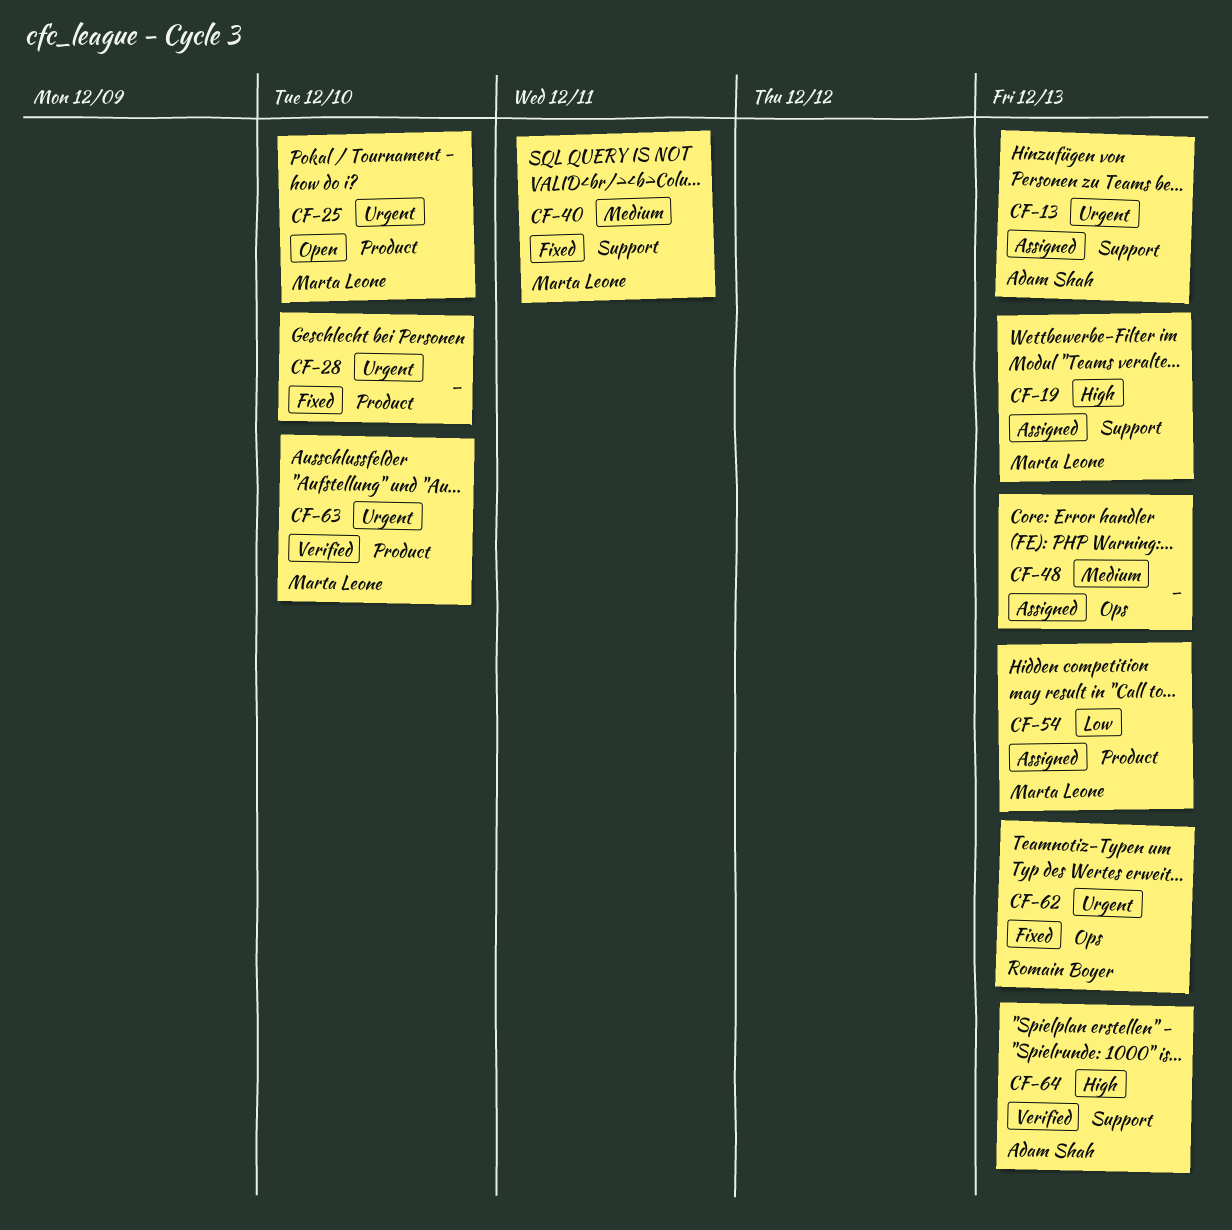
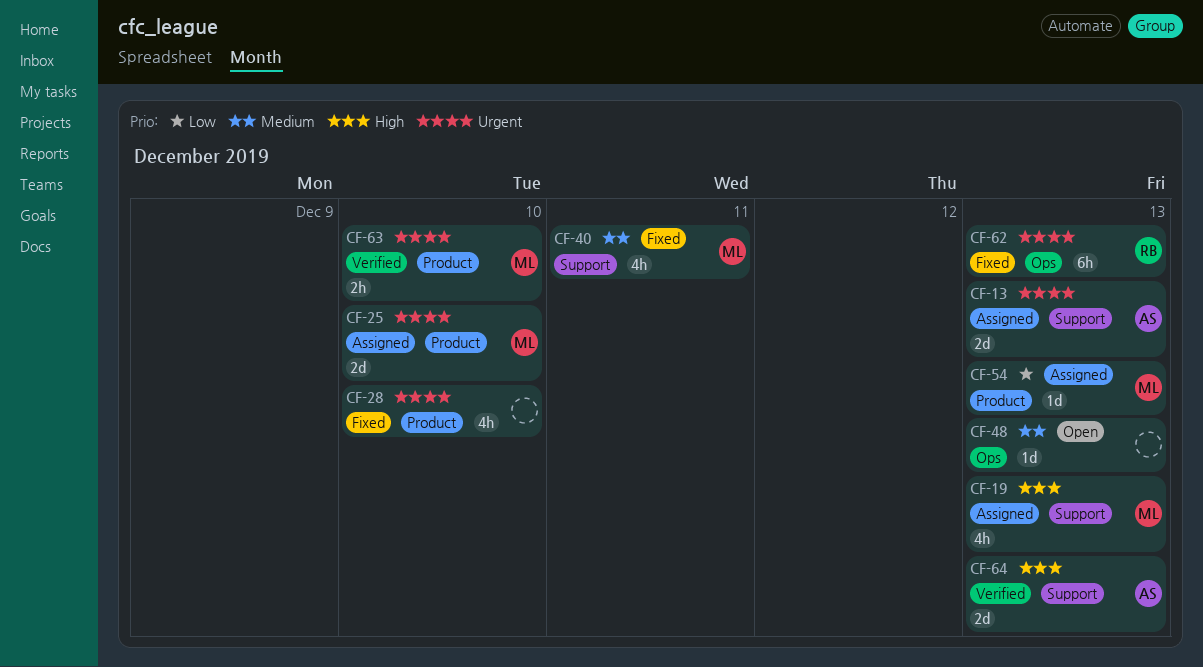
CF-25, status: Open -> Assigned
CF-48, status: Assigned -> Open

